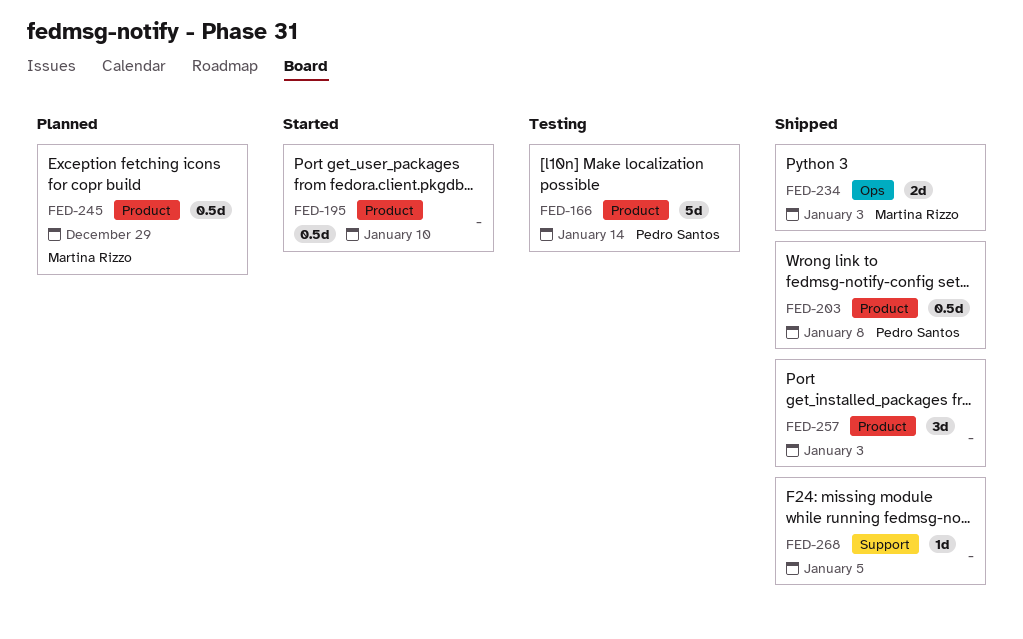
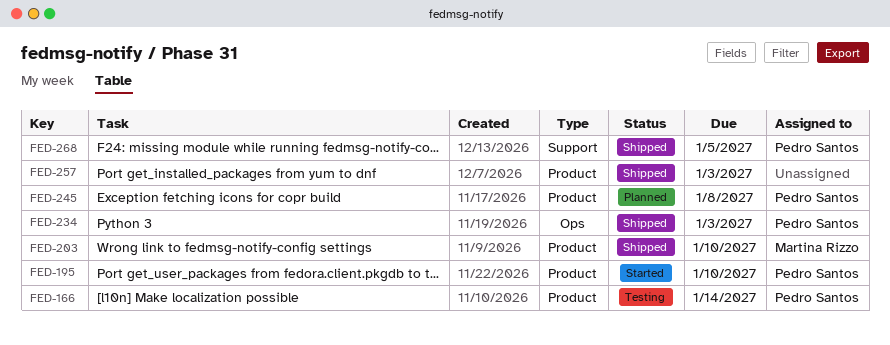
FED-195, owner: none -> Pedro Santos
FED-203, owner: Pedro Santos -> Martina Rizzo
FED-203, due: Jan 8 -> Jan 10
FED-234, owner: Martina Rizzo -> Pedro Santos
FED-245, owner: Martina Rizzo -> Pedro Santos
FED-245, due: Dec 29 -> Jan 8
FED-268, owner: none -> Pedro Santos

